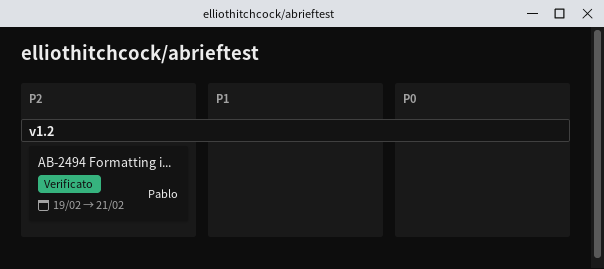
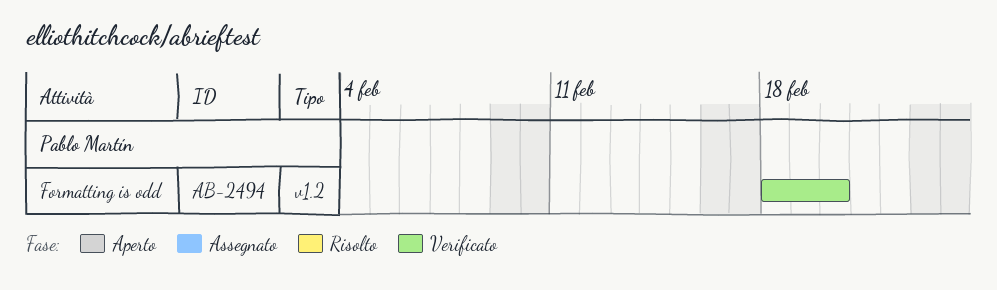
AB-2494, start: Feb 19 -> Feb 18
AB-2494, due: Feb 21 -> Feb 20

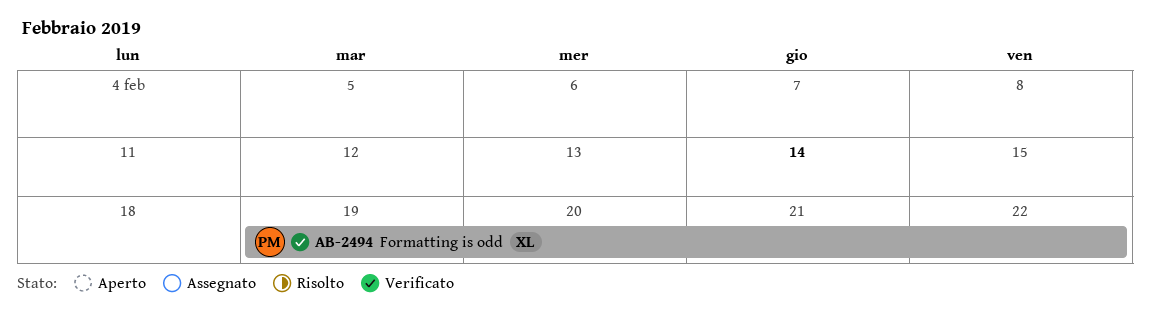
AB-2494, start: Feb 18 -> Feb 19
AB-2494, due: Feb 20 -> Feb 22

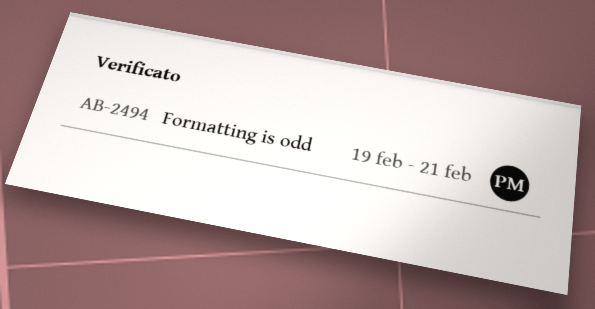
AB-2494, due: Feb 22 -> Feb 21

